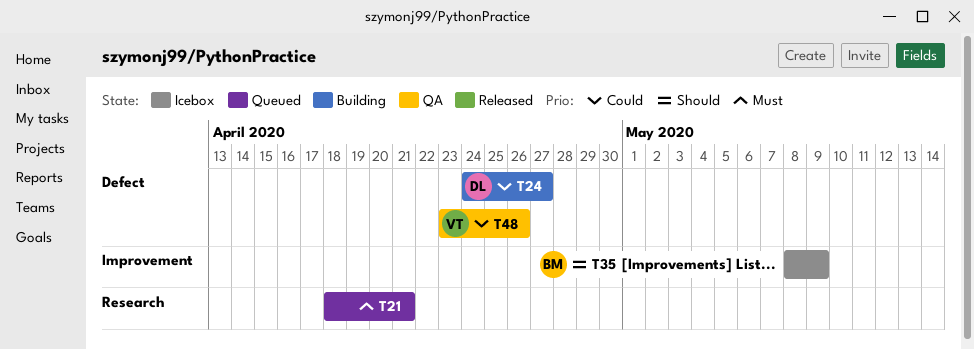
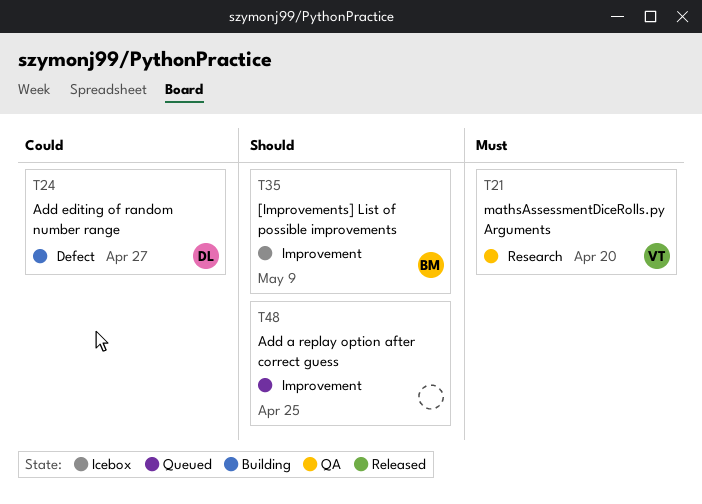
T21, status: Queued -> QA
T21, owner: none -> VT
T21, due: Apr 21 -> Apr 20
T48, status: QA -> Queued
T48, owner: VT -> none
T48, priority: Could -> Should
T48, label: Defect -> Improvement
T48, due: Apr 26 -> Apr 25

